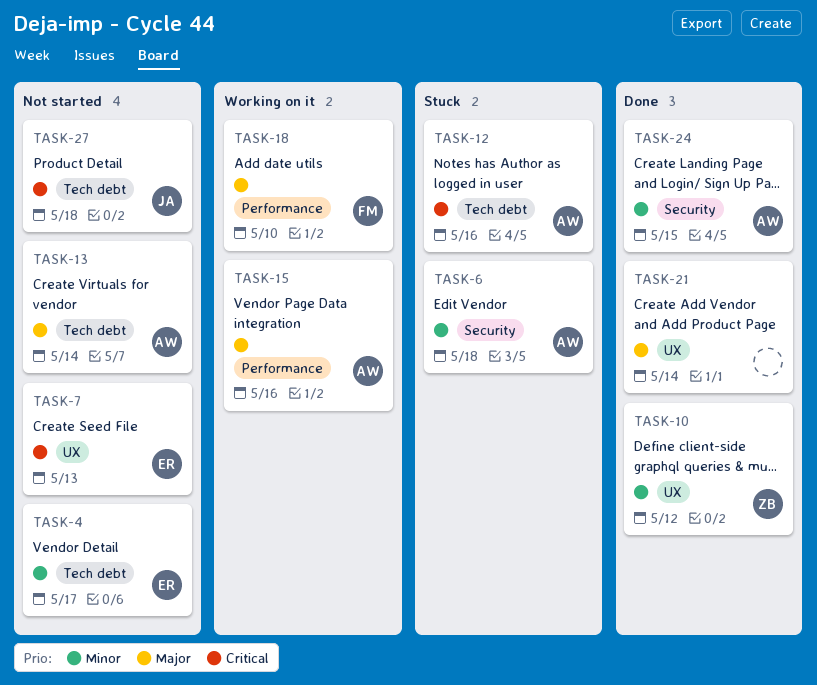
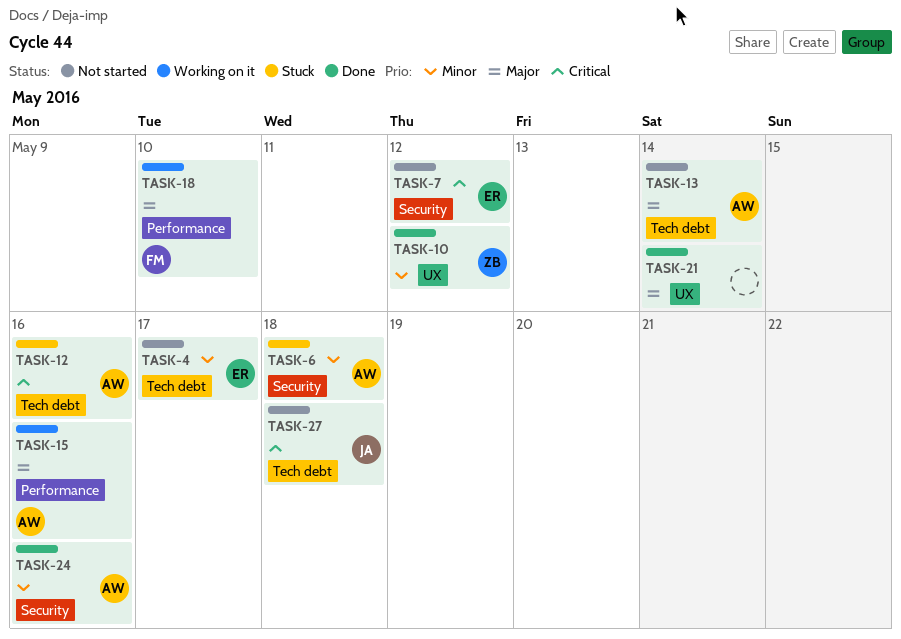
TASK-7, label: UX -> Security
TASK-7, due: May 13 -> May 12
TASK-24, due: May 15 -> May 16

